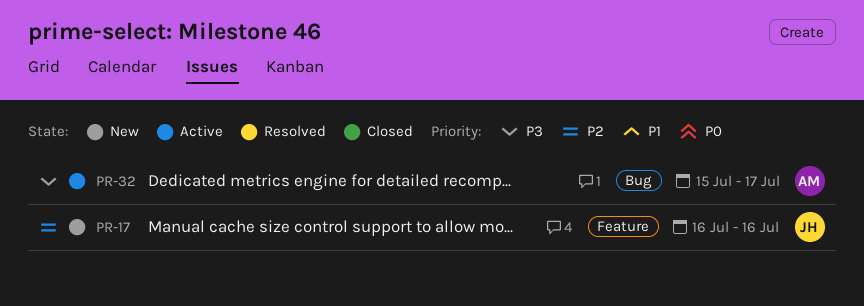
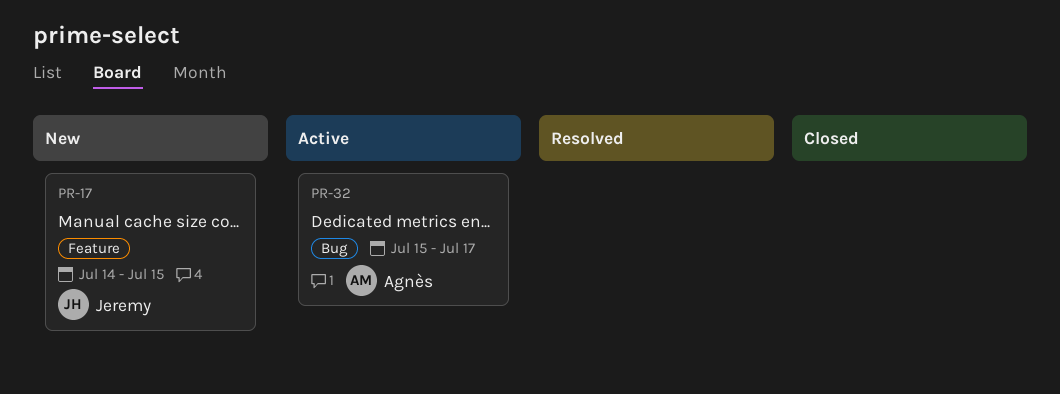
PR-17, start: Jul 16 -> Jul 14
PR-17, due: Jul 16 -> Jul 15

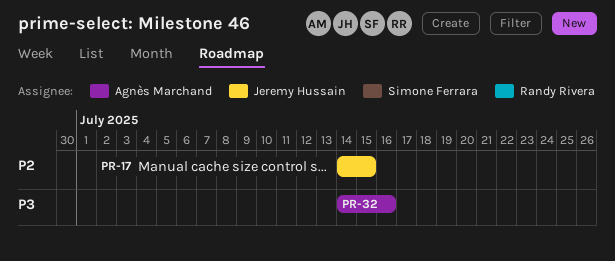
PR-32, start: Jul 15 -> Jul 14
PR-32, due: Jul 17 -> Jul 16

